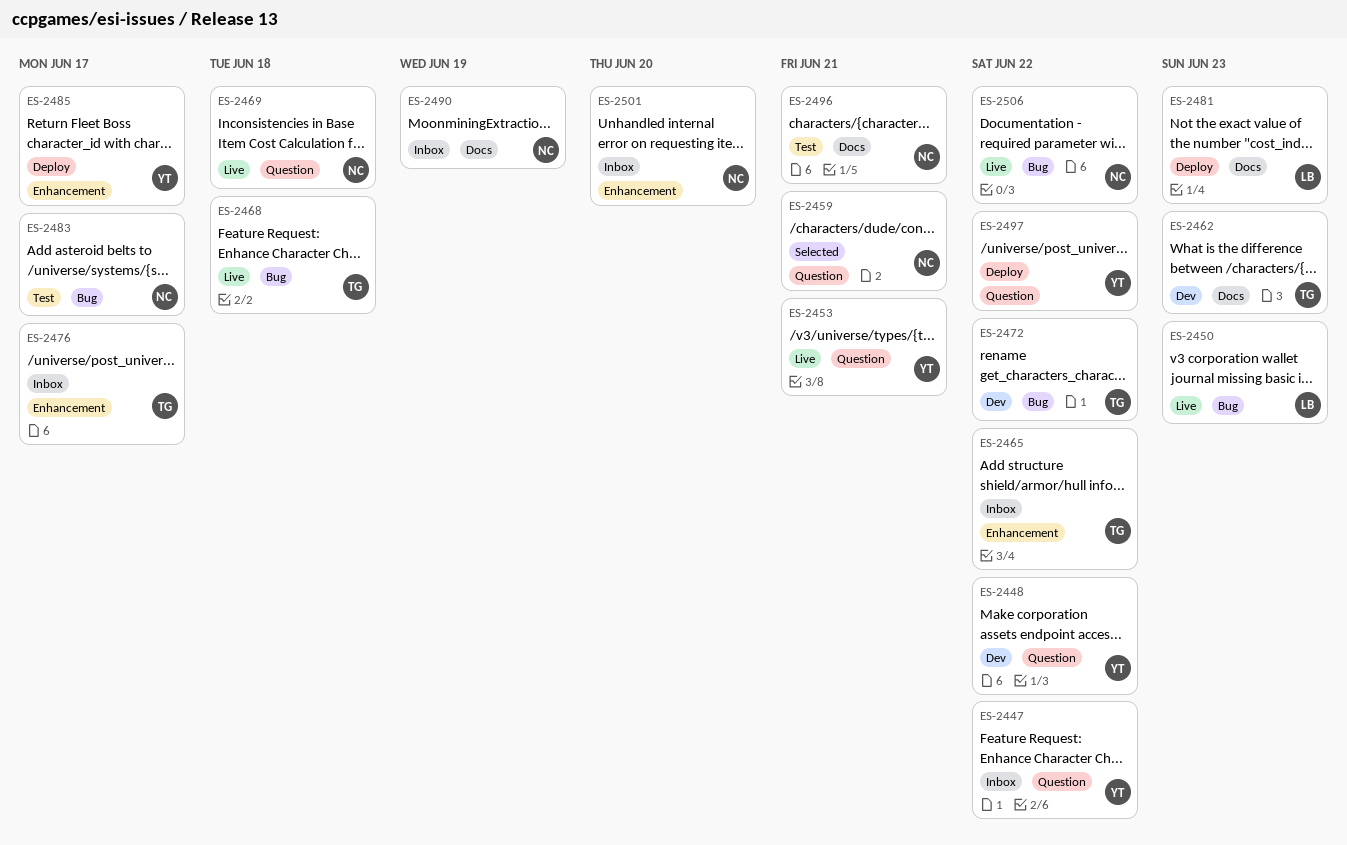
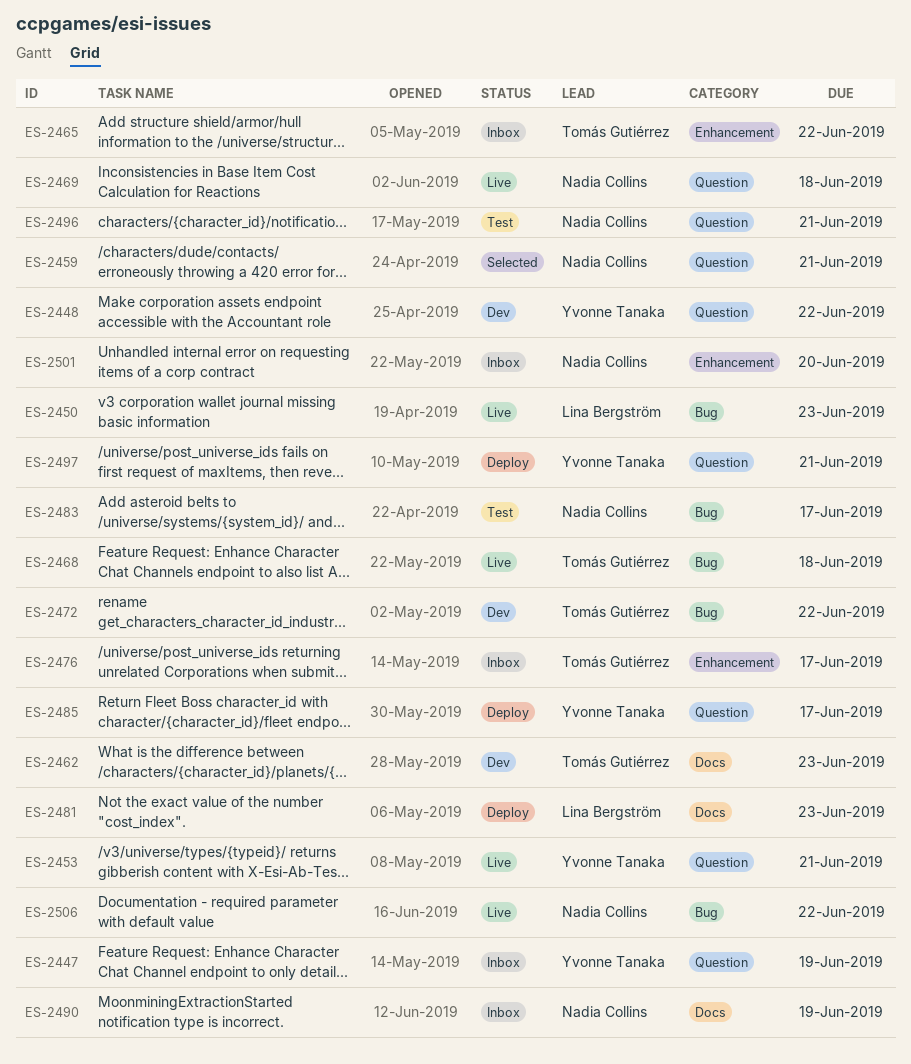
ES-2447, due: Jun 22 -> Jun 19
ES-2485, label: Enhancement -> Question
ES-2496, label: Docs -> Question
ES-2497, due: Jun 22 -> Jun 21

